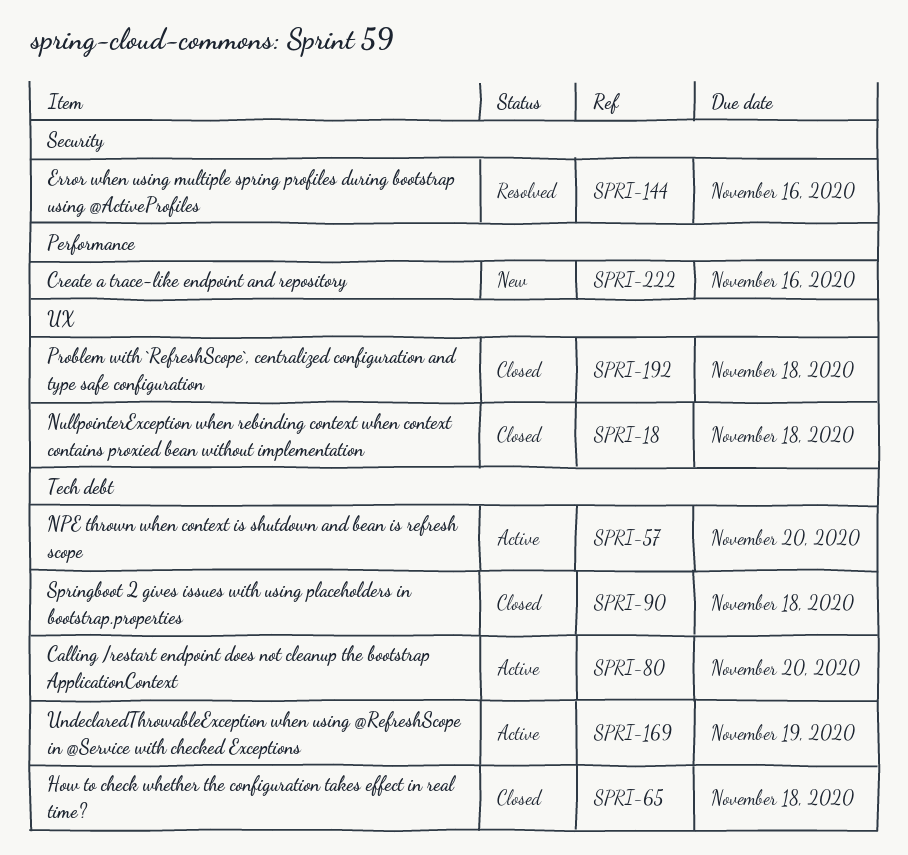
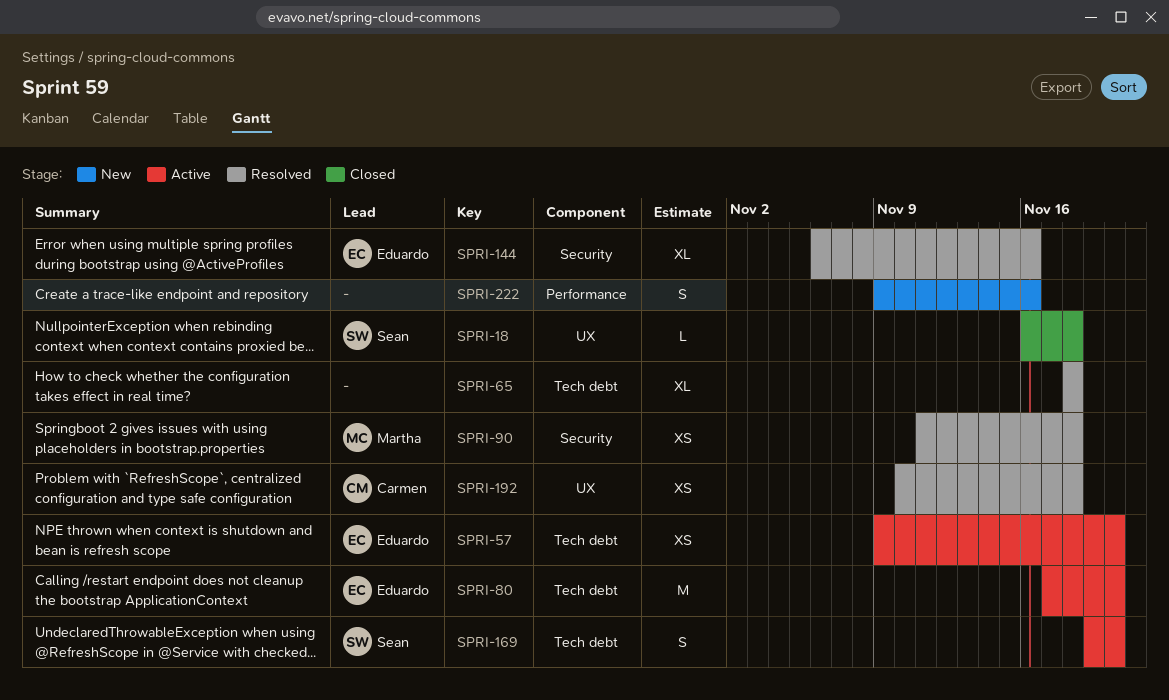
SPRI-65, status: Closed -> Resolved
SPRI-90, status: Closed -> Resolved
SPRI-90, label: Tech debt -> Security
SPRI-169, due: Nov 19 -> Nov 20
SPRI-192, status: Closed -> Resolved

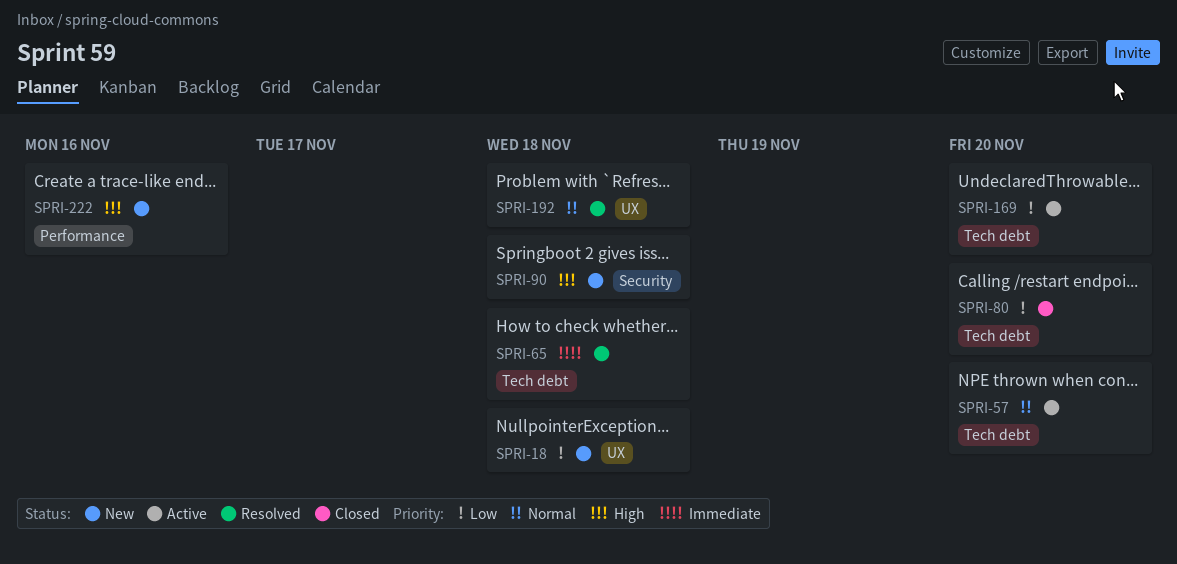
SPRI-18, status: Closed -> New
SPRI-80, status: Active -> Closed
SPRI-90, status: Resolved -> New
SPRI-144: present -> none

